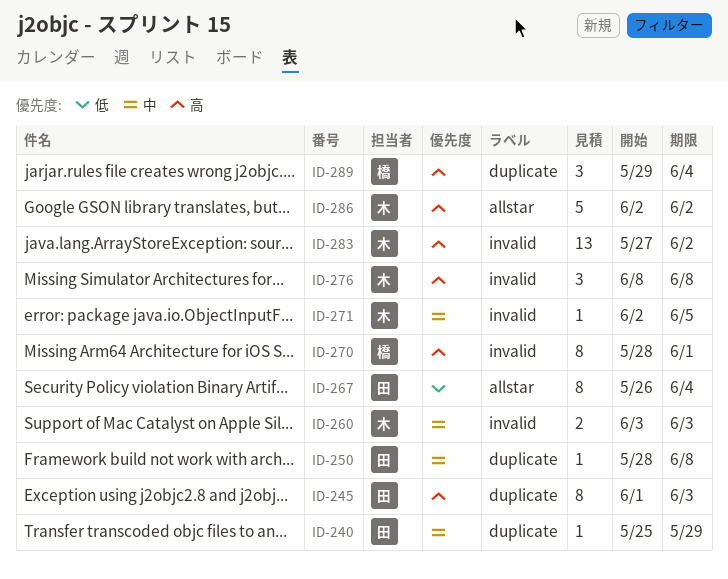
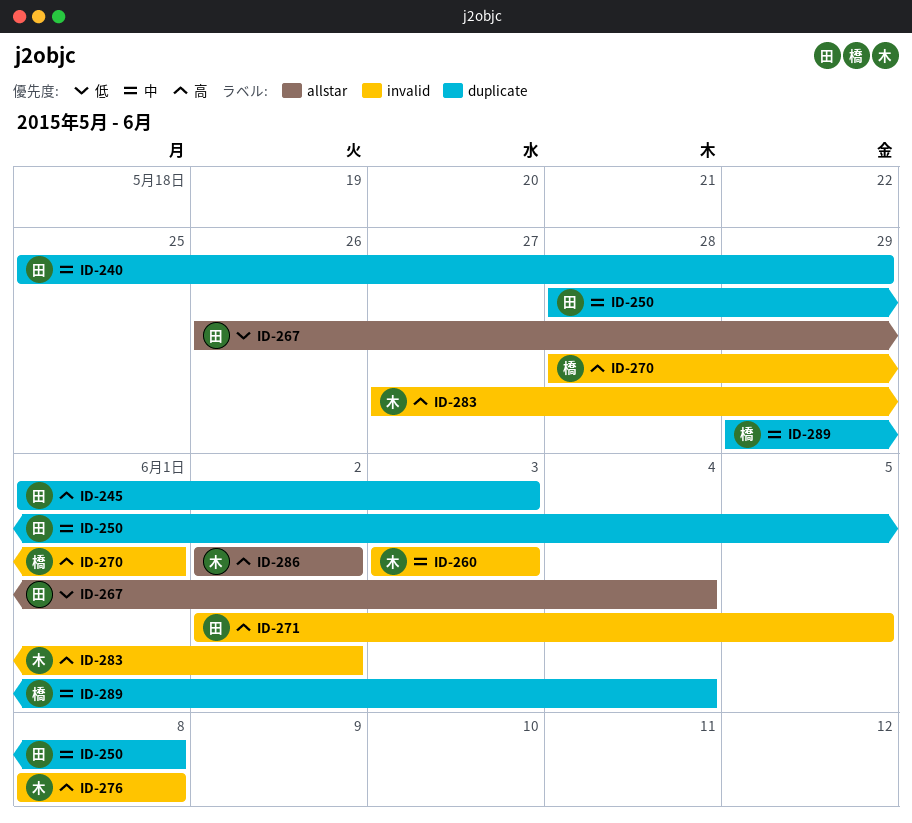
ID-271, owner: 木 -> 田
ID-271, priority: 中 -> 高
ID-289, priority: 高 -> 中

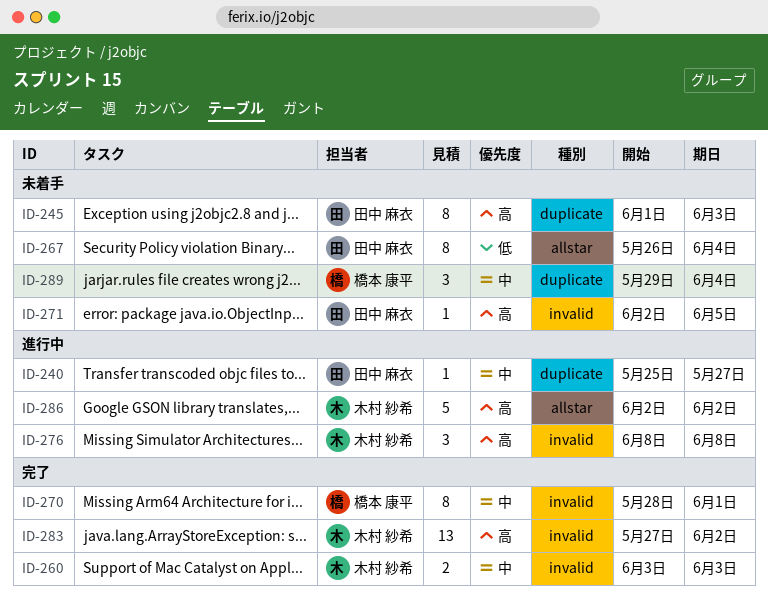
ID-240, due: May 29 -> May 27
ID-250: present -> none
ID-270, priority: 高 -> 中

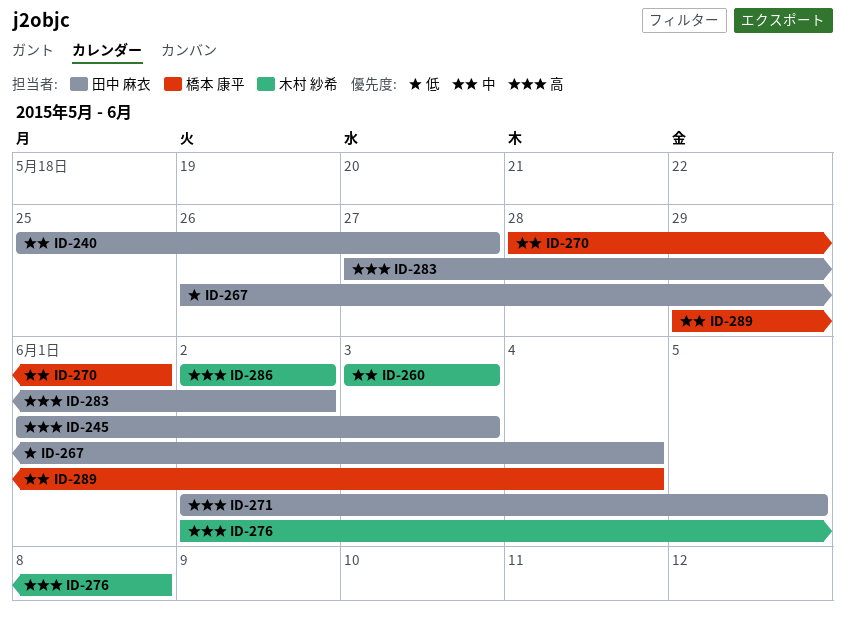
ID-276, start: Jun 8 -> Jun 2
ID-283, owner: 木村 紗希 -> 田中 麻衣

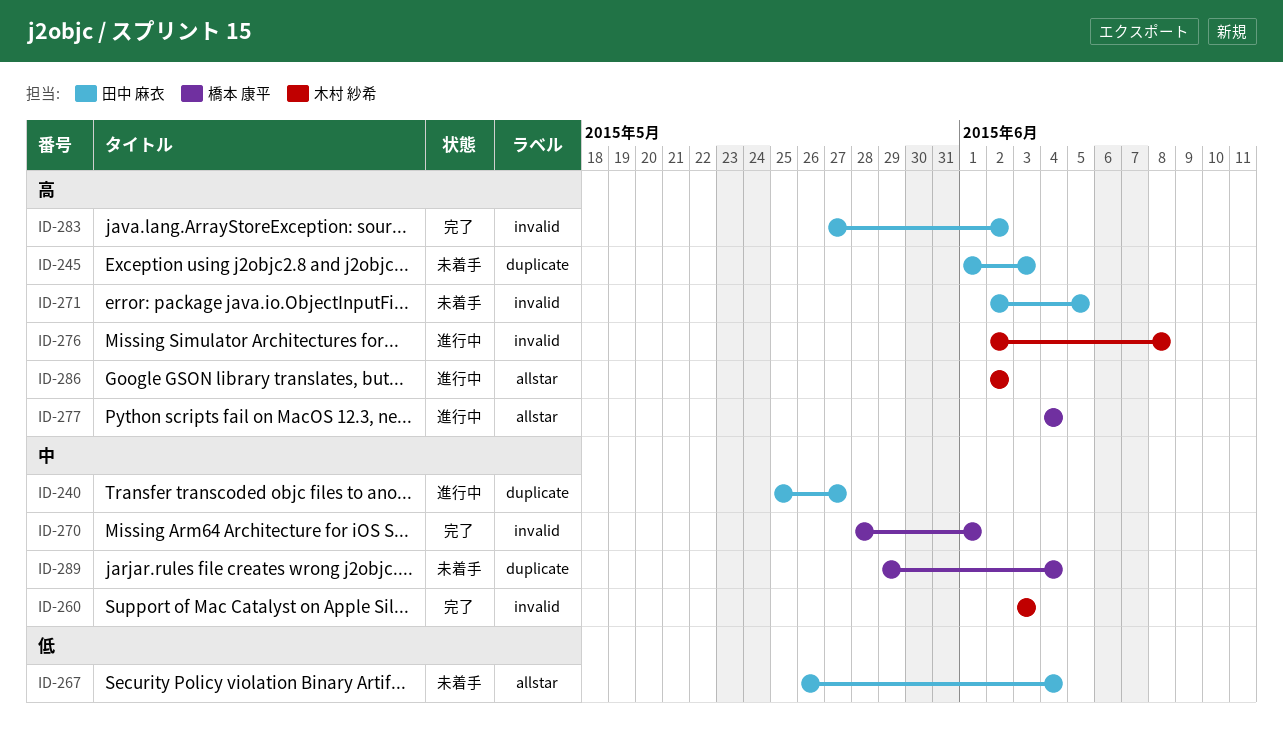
ID-277: none -> present

